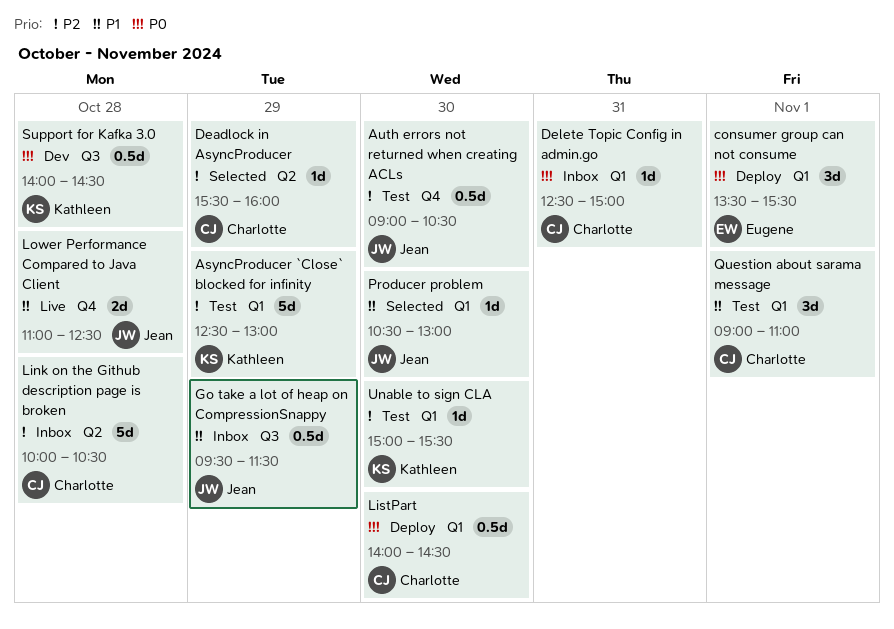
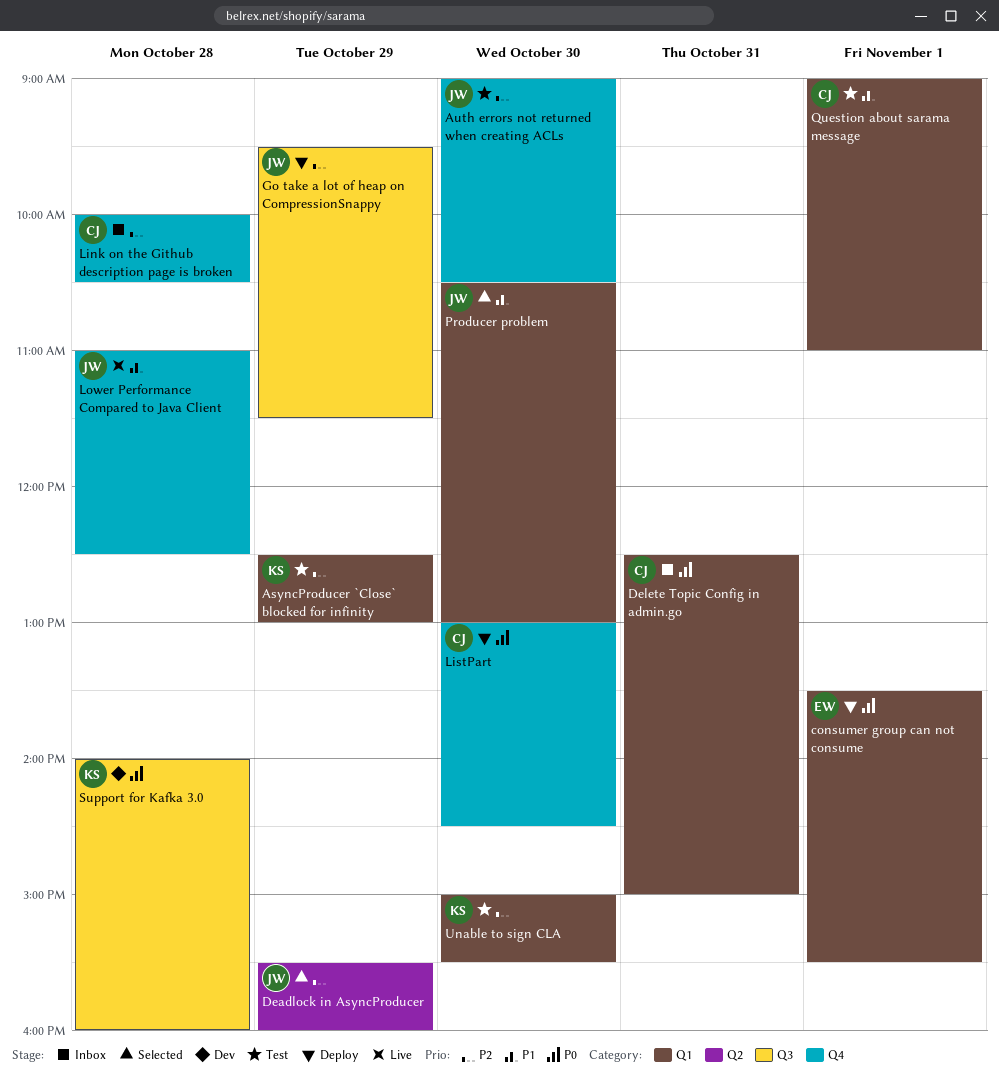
Deadlock in AsyncProducer, owner: Charlotte -> Jean
Go take a lot of heap on CompressionSnappy, status: Inbox -> Deploy
Go take a lot of heap on CompressionSnappy, priority: P1 -> P2
Link on the Github description page is broken, label: Q2 -> Q4
ListPart, label: Q1 -> Q4
ListPart, begins: 14:00 -> 13:00
Support for Kafka 3.0, ends: 14:30 -> 16:00

